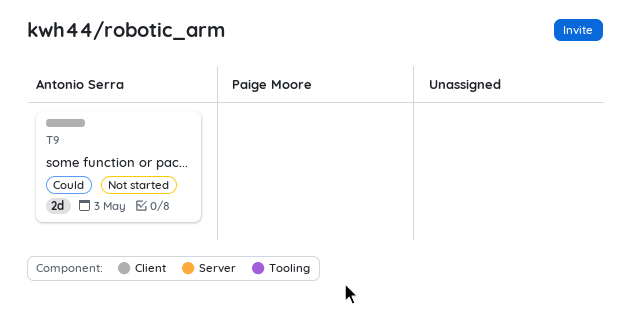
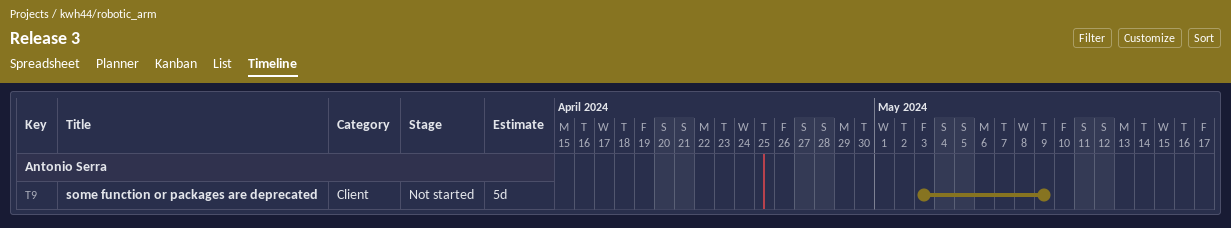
T9, estimate: 2d -> 5d
T9, due: May 3 -> May 9

